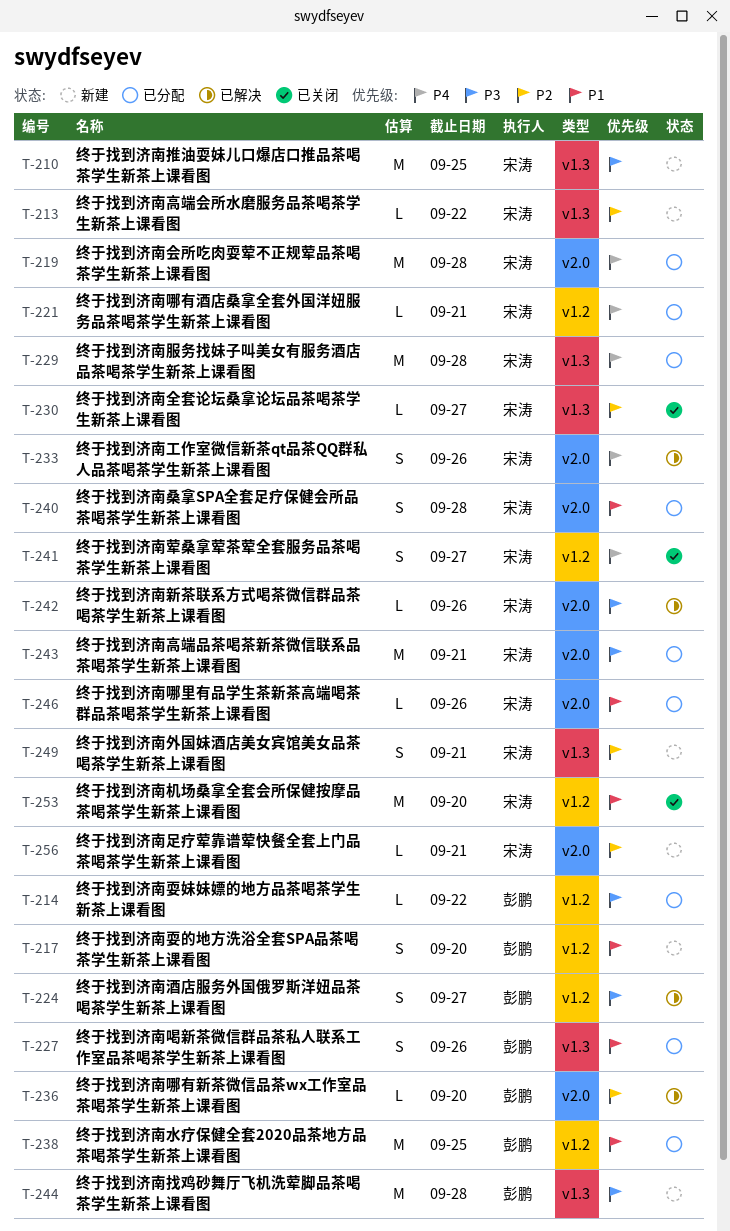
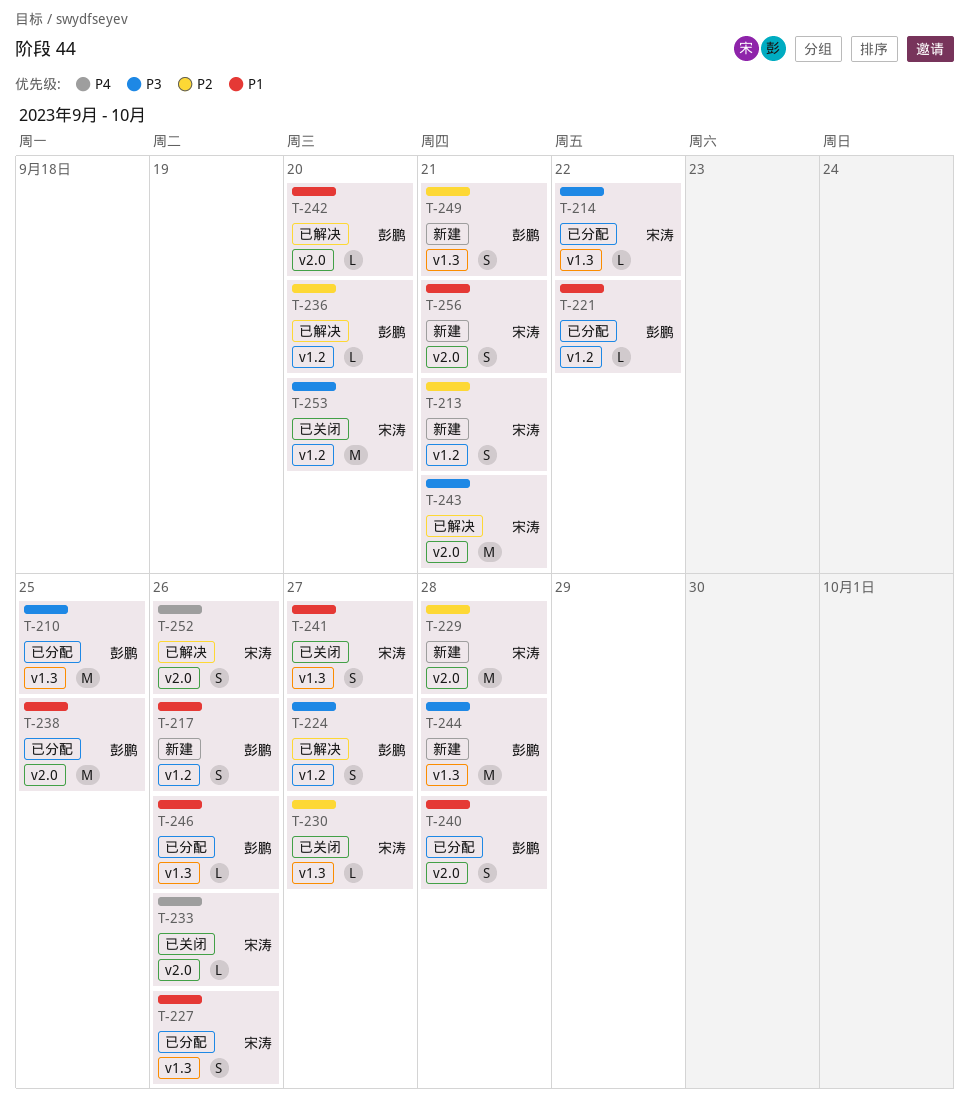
T-210, status: 新建 -> 已分配
T-210, owner: 宋涛 -> 彭鹏
T-213, label: v1.3 -> v1.2
T-213, estimate: L -> S
T-213, due: Sep 22 -> Sep 21
T-214, owner: 彭鹏 -> 宋涛
T-214, label: v1.2 -> v1.3
T-217, due: Sep 20 -> Sep 26
T-219: present -> none
T-221, owner: 宋涛 -> 彭鹏
T-221, priority: P4 -> P1
T-221, due: Sep 21 -> Sep 22
T-227, owner: 彭鹏 -> 宋涛
T-229, status: 已分配 -> 新建
T-229, priority: P4 -> P2
T-229, label: v1.3 -> v2.0
T-233, status: 已解决 -> 已关闭
T-233, estimate: S -> L
T-236, label: v2.0 -> v1.2
T-238, label: v1.2 -> v2.0
T-240, owner: 宋涛 -> 彭鹏
T-241, priority: P4 -> P1
T-241, label: v1.2 -> v1.3
T-242, owner: 宋涛 -> 彭鹏
T-242, priority: P3 -> P1
T-242, due: Sep 26 -> Sep 20
T-243, status: 已分配 -> 已解决
T-246, owner: 宋涛 -> 彭鹏
T-246, label: v2.0 -> v1.3
T-249, owner: 宋涛 -> 彭鹏
T-252: none -> present
T-253, priority: P1 -> P3
T-256, priority: P2 -> P1
T-256, estimate: L -> S

